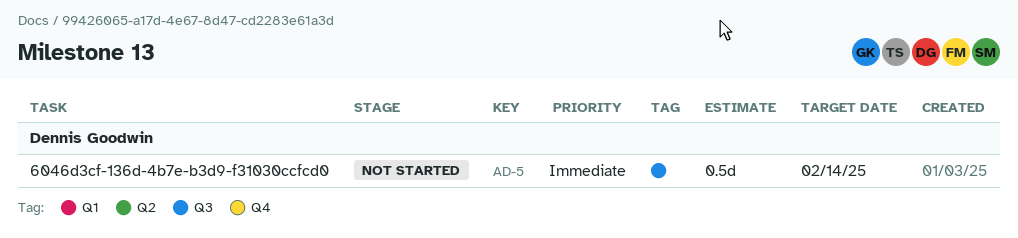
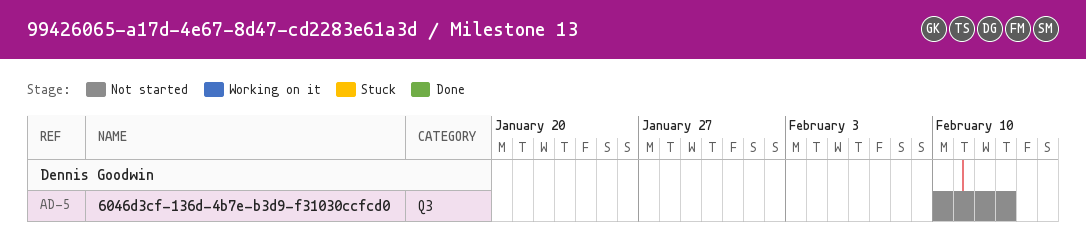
AD-5, due: Feb 14 -> Feb 13

